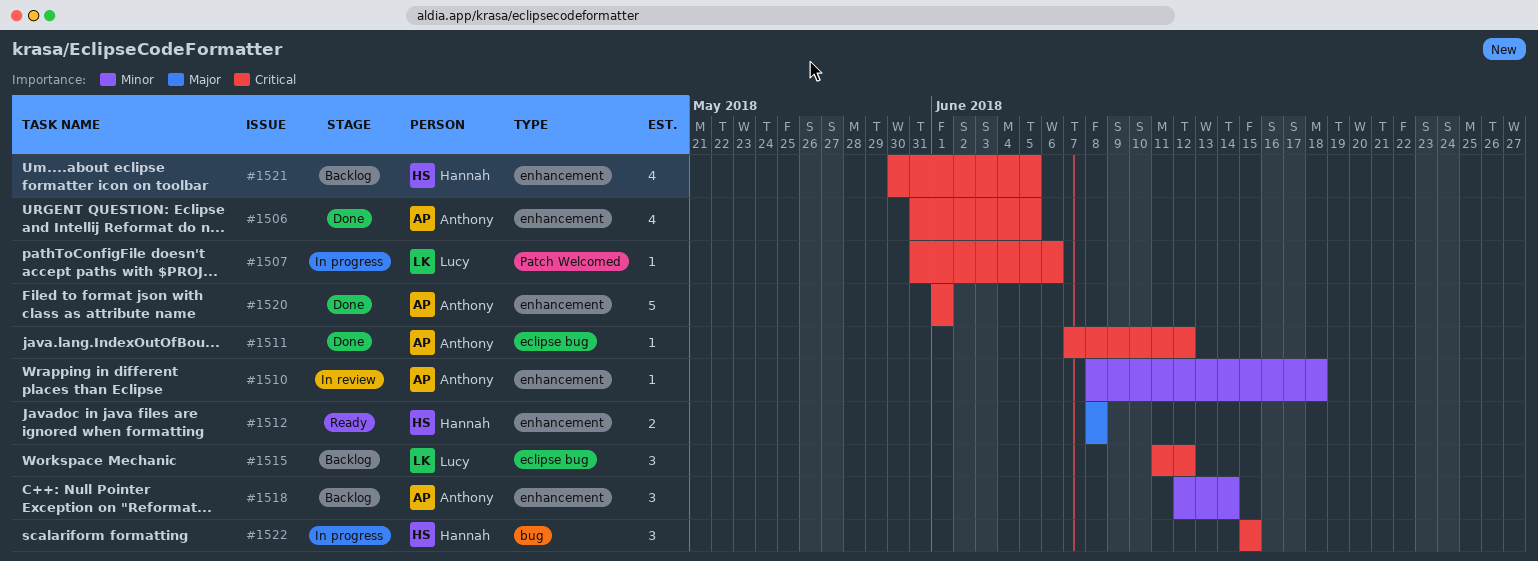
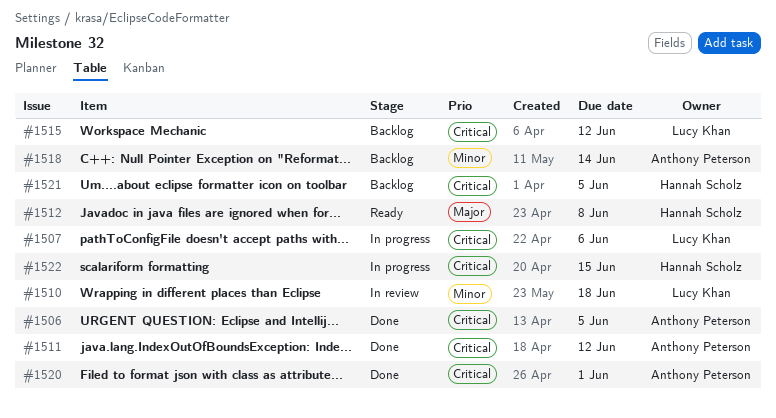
#1510, owner: Anthony Peterson -> Lucy Khan

